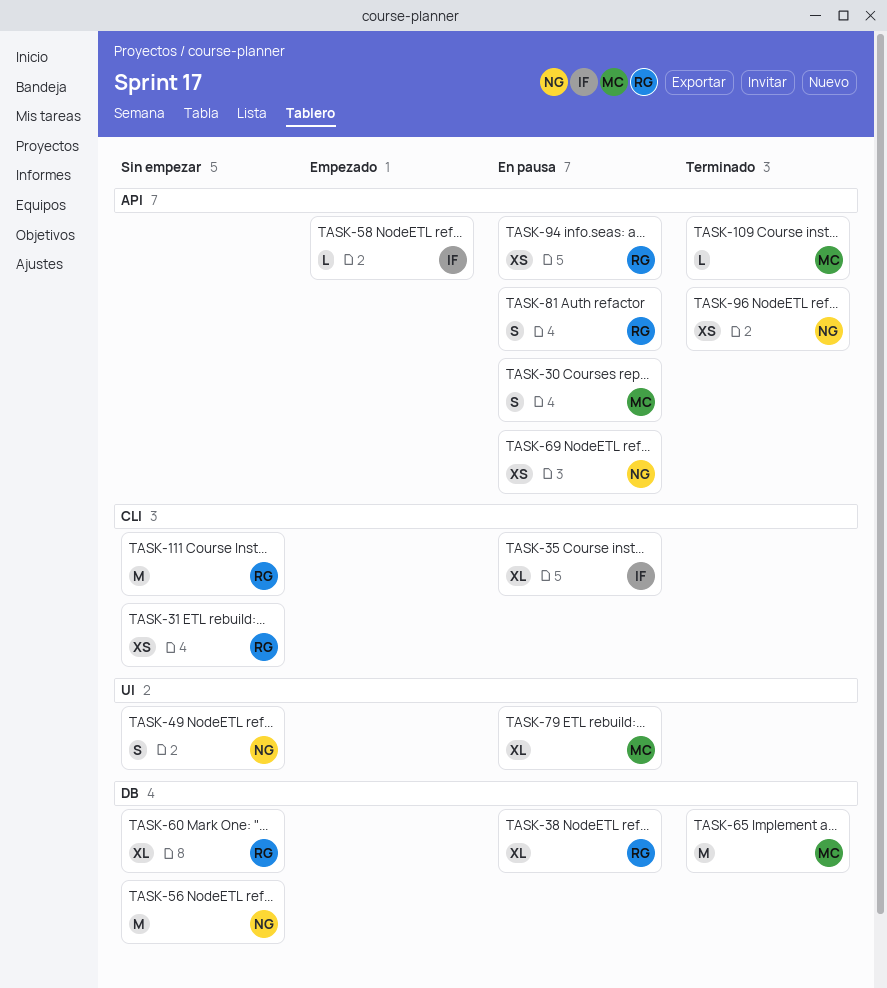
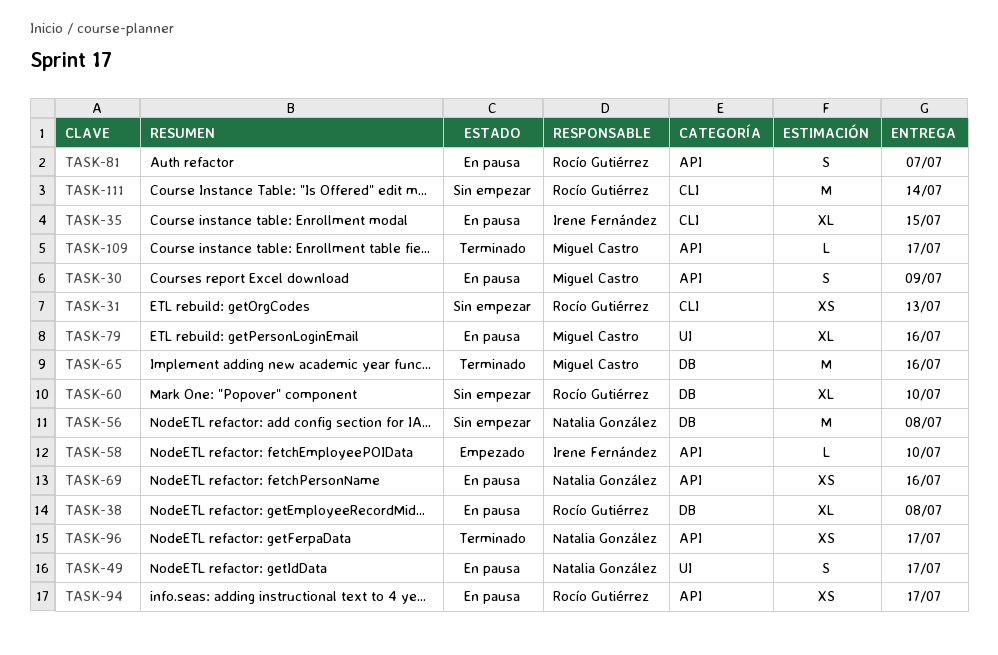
TASK-49, status: Sin empezar -> En pausa

